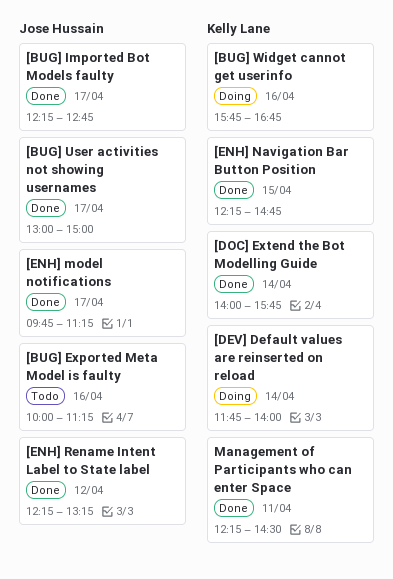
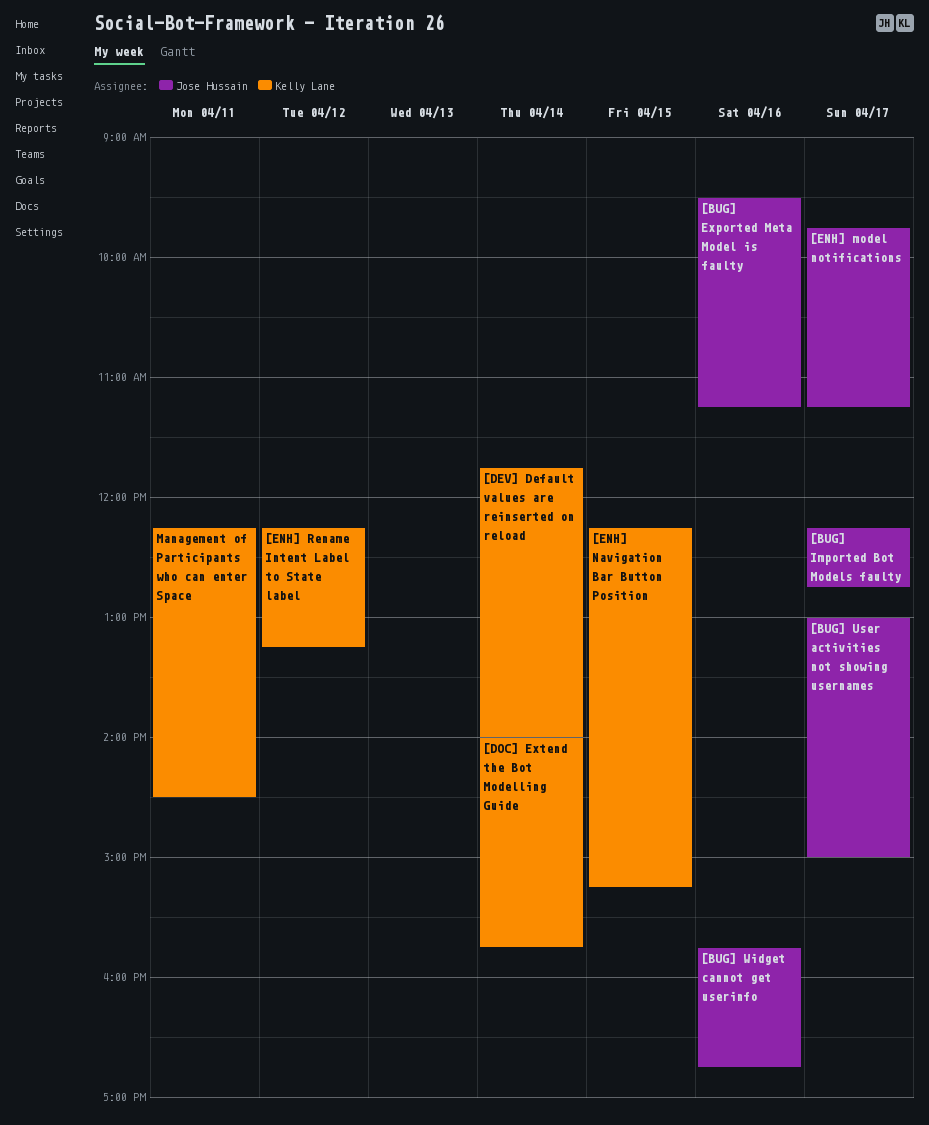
[BUG] Exported Meta Model is faulty, begins: 10:00 -> 09:30
[BUG] Widget cannot get userinfo, owner: Kelly Lane -> Jose Hussain
[ENH] Navigation Bar Button Position, ends: 14:45 -> 15:15
[ENH] Rename Intent Label to State label, owner: Jose Hussain -> Kelly Lane

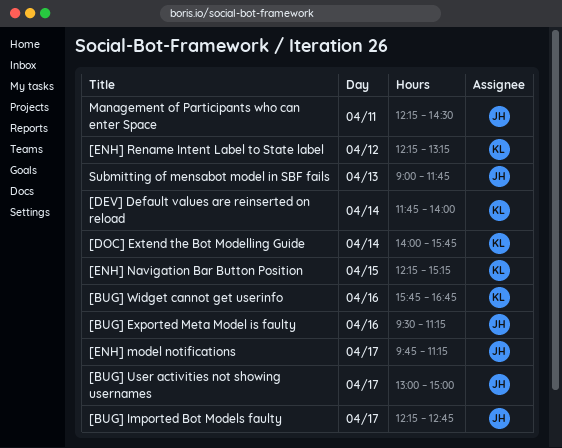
[BUG] Widget cannot get userinfo, owner: Jose Hussain -> Kelly Lane
Management of Participants who can enter Space, owner: Kelly Lane -> Jose Hussain
Submitting of mensabot model in SBF fails: none -> present

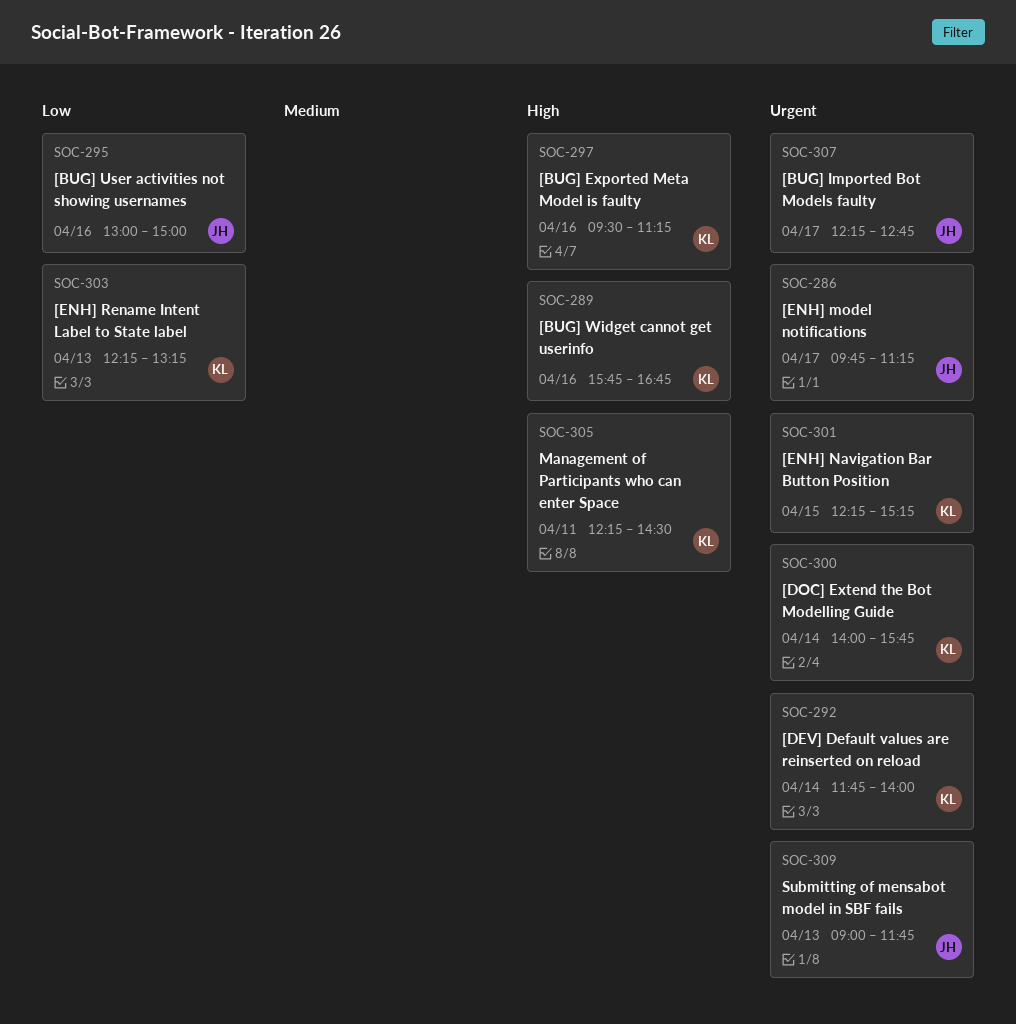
[BUG] Exported Meta Model is faulty, owner: JH -> KL
[BUG] User activities not showing usernames, day: Apr 17 -> Apr 16
[ENH] Rename Intent Label to State label, day: Apr 12 -> Apr 13
Management of Participants who can enter Space, owner: JH -> KL

